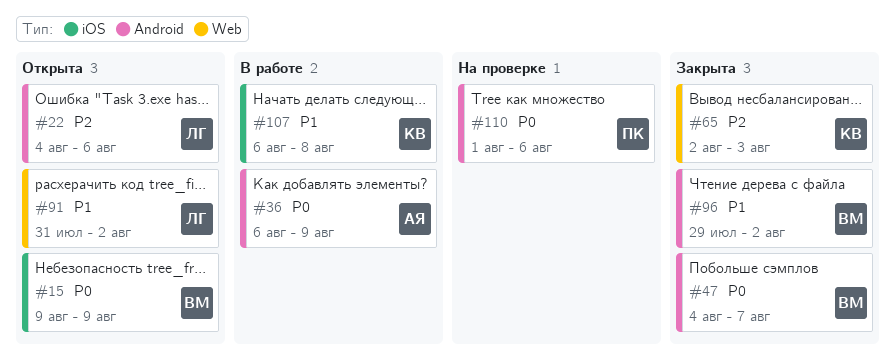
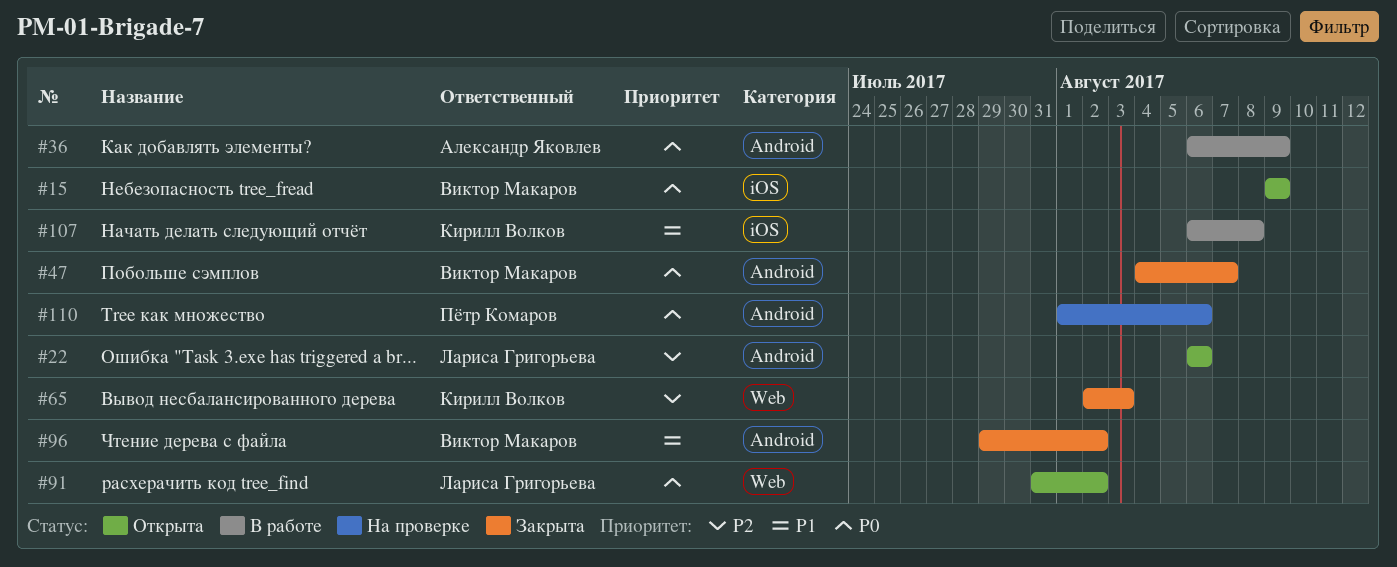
#22, start: Aug 4 -> Aug 6
#91, priority: P1 -> P0

